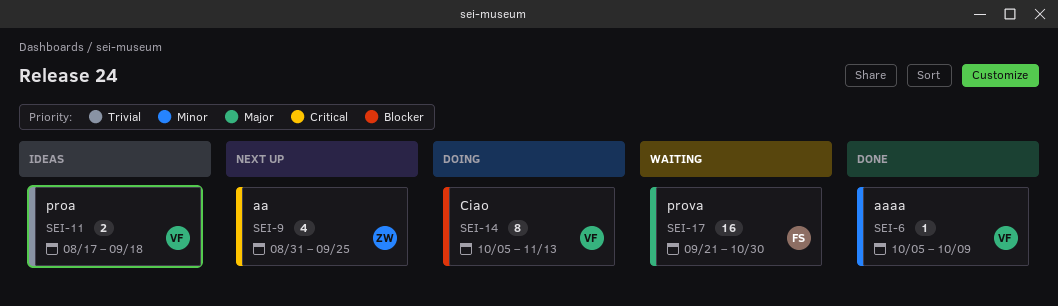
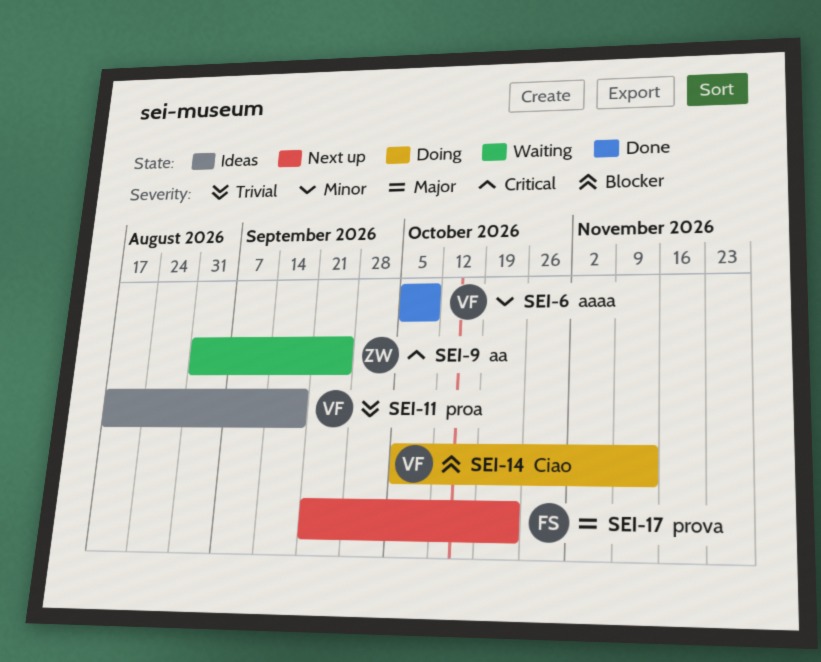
SEI-9, status: Next up -> Waiting
SEI-17, status: Waiting -> Next up
SEI-17, due: Oct 30 -> Oct 23

